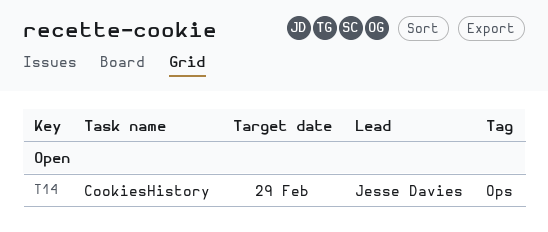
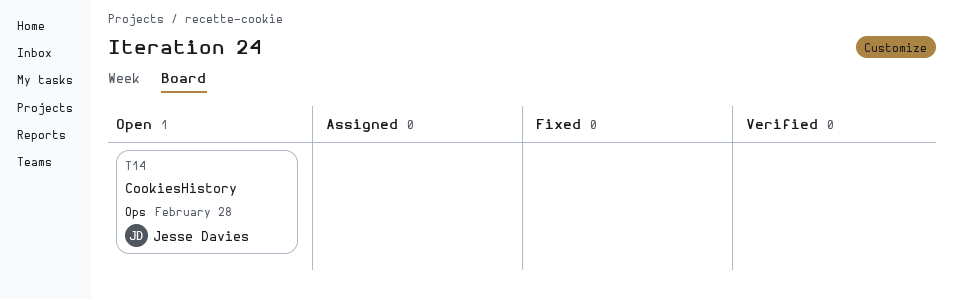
T14, due: Feb 29 -> Feb 28

